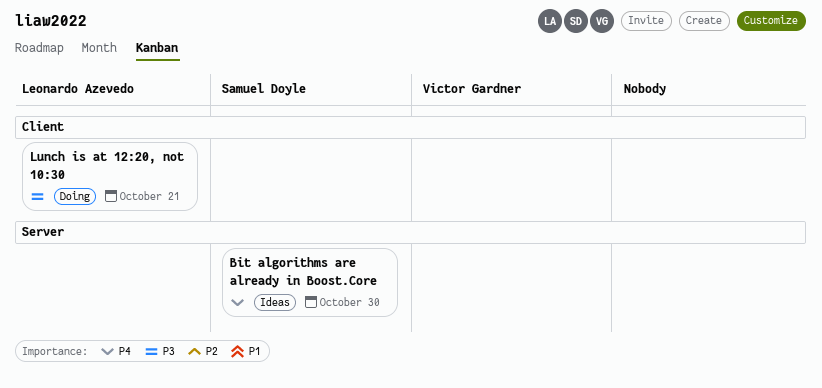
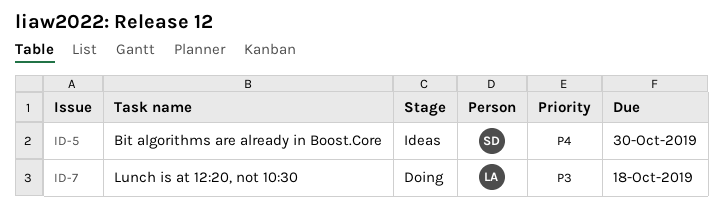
Lunch is at 12:20, not 10:30, due: Oct 21 -> Oct 18

